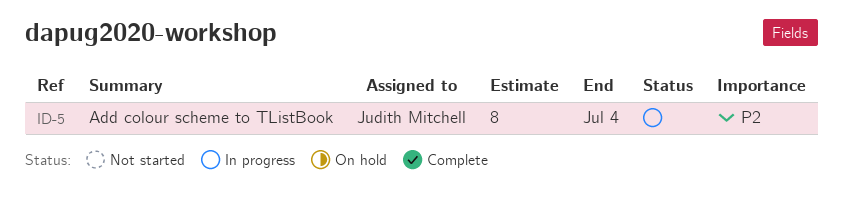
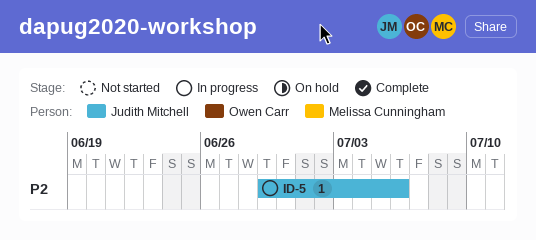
ID-5, estimate: 8 -> 1
ID-5, due: Jul 4 -> Jul 6

